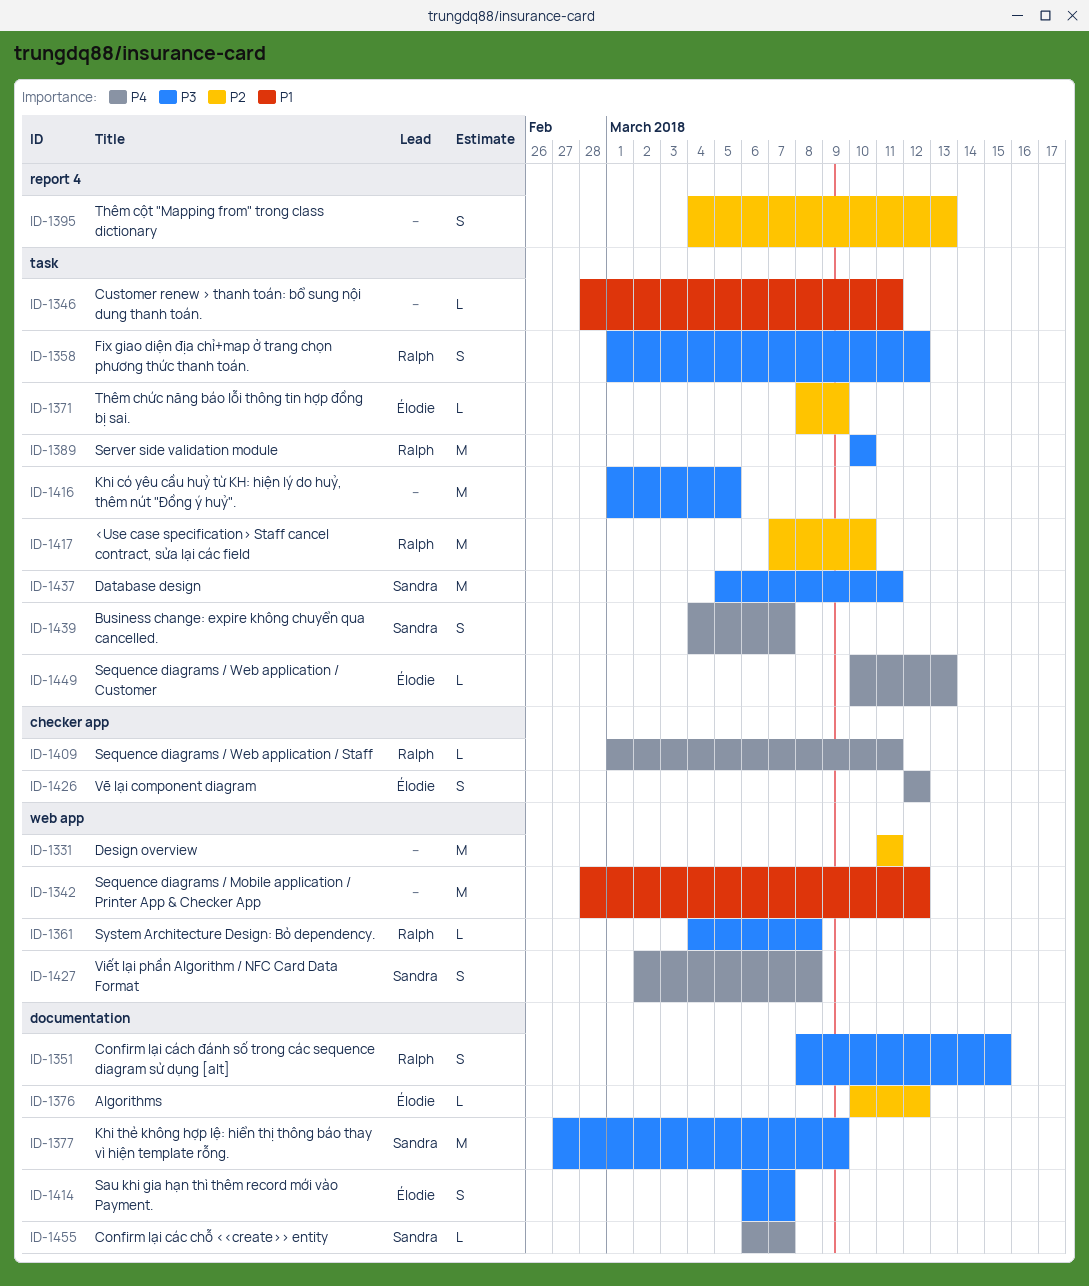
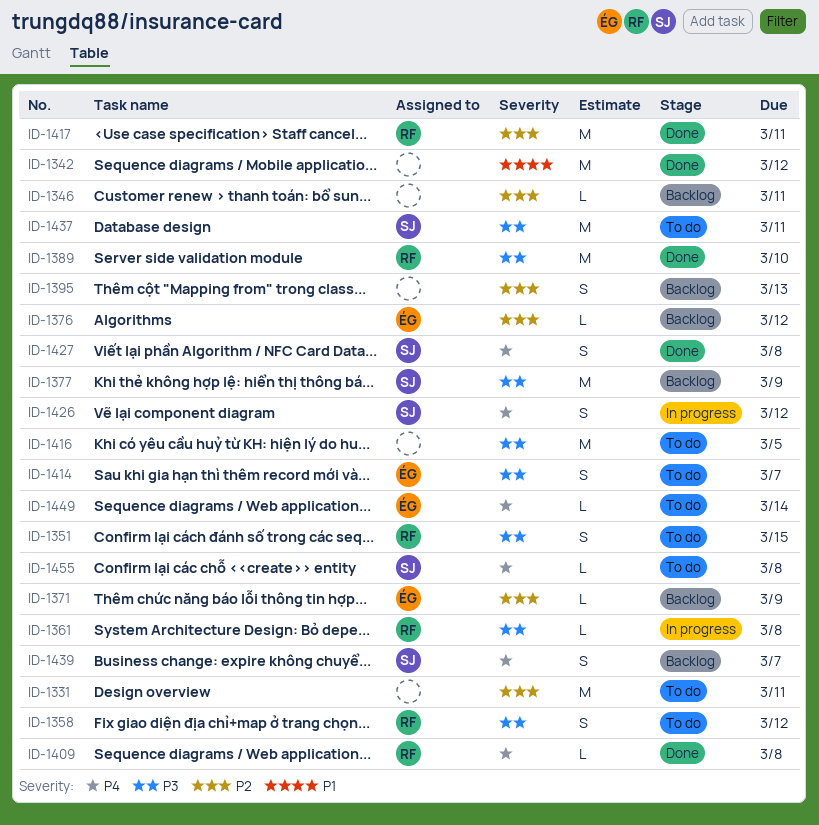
ID-1346, priority: P1 -> P2
ID-1409, due: Mar 11 -> Mar 8
ID-1417, due: Mar 10 -> Mar 11
ID-1426, owner: Élodie -> Sandra
ID-1449, due: Mar 13 -> Mar 14
ID-1455, due: Mar 7 -> Mar 8

